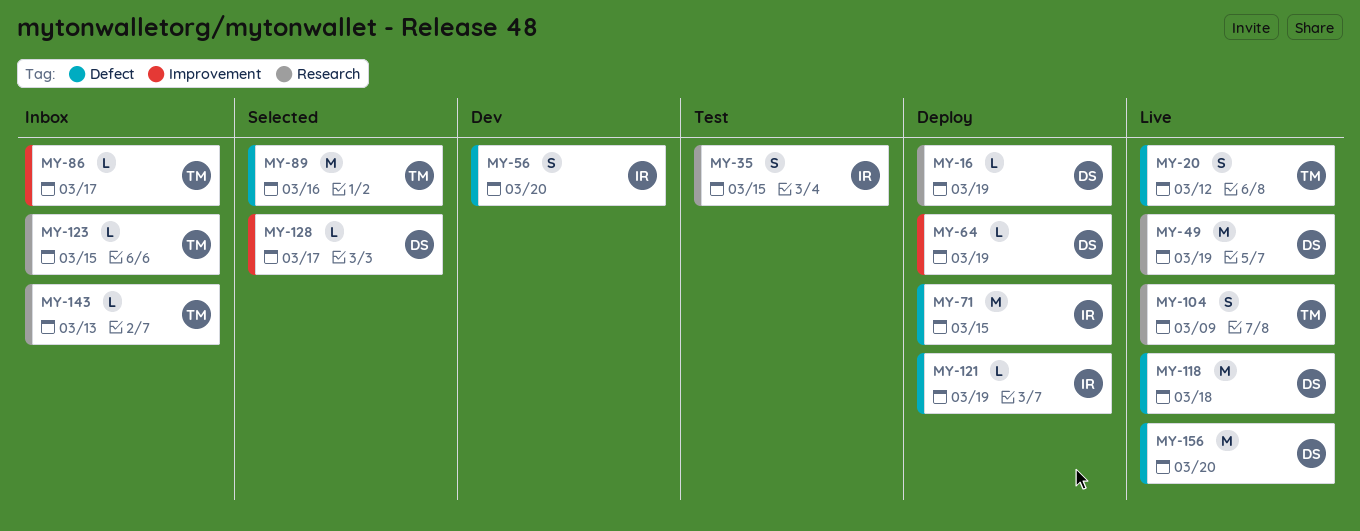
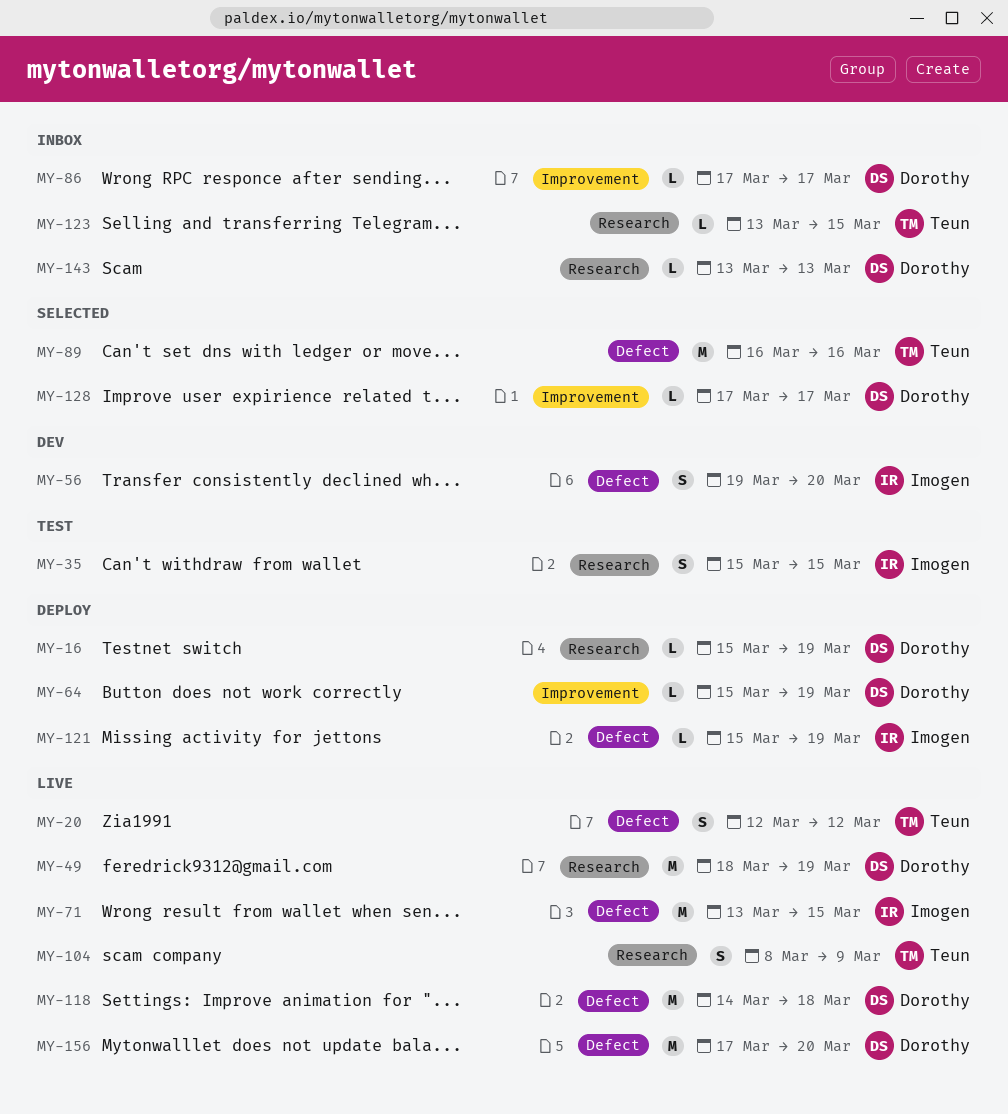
MY-71, status: Deploy -> Live
MY-86, owner: Teun -> Dorothy
MY-143, owner: Teun -> Dorothy

